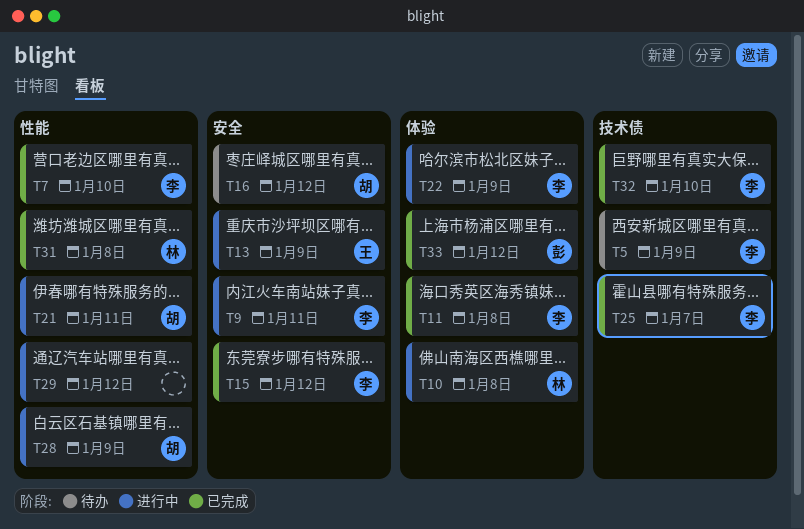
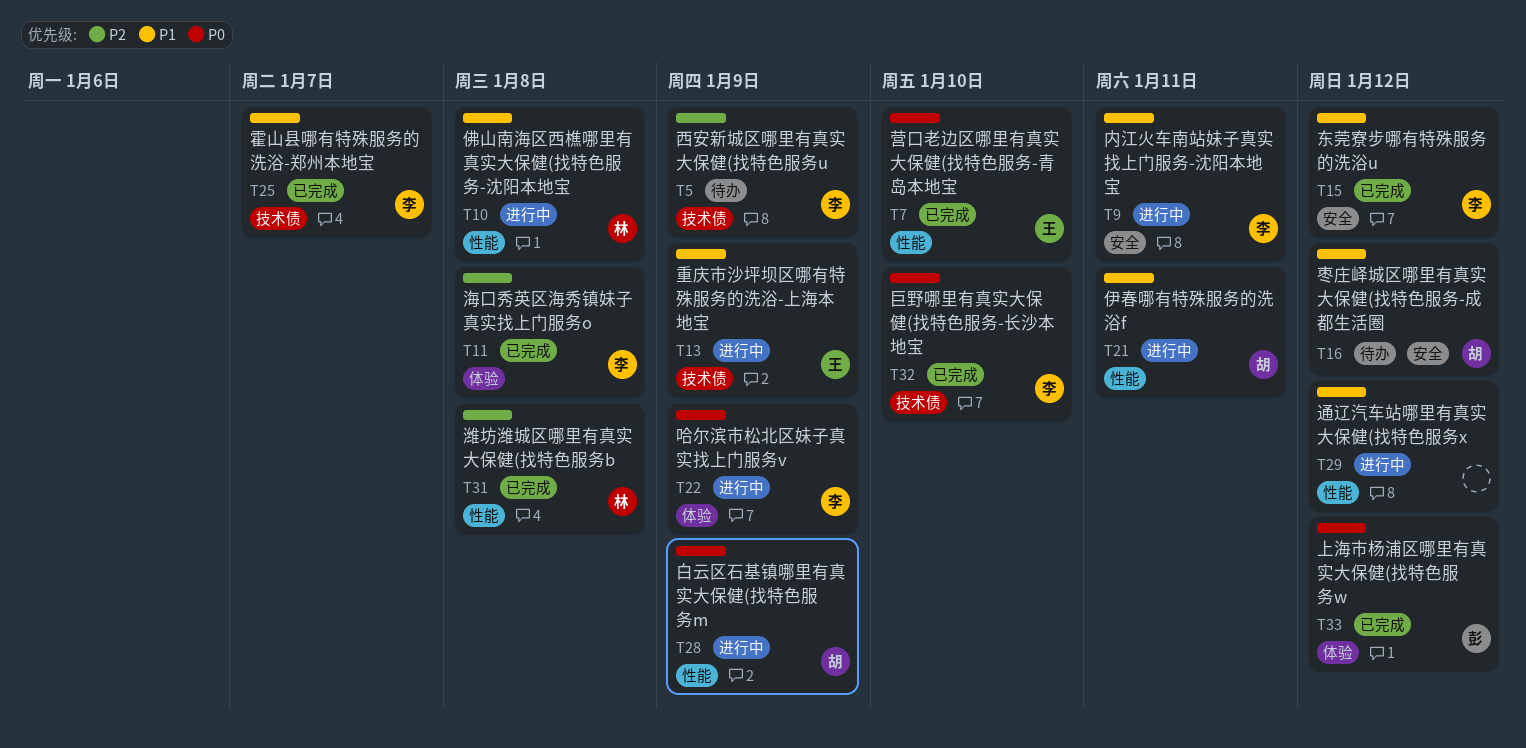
T7, owner: 李 -> 王
T10, label: 体验 -> 性能
T13, label: 安全 -> 技术债

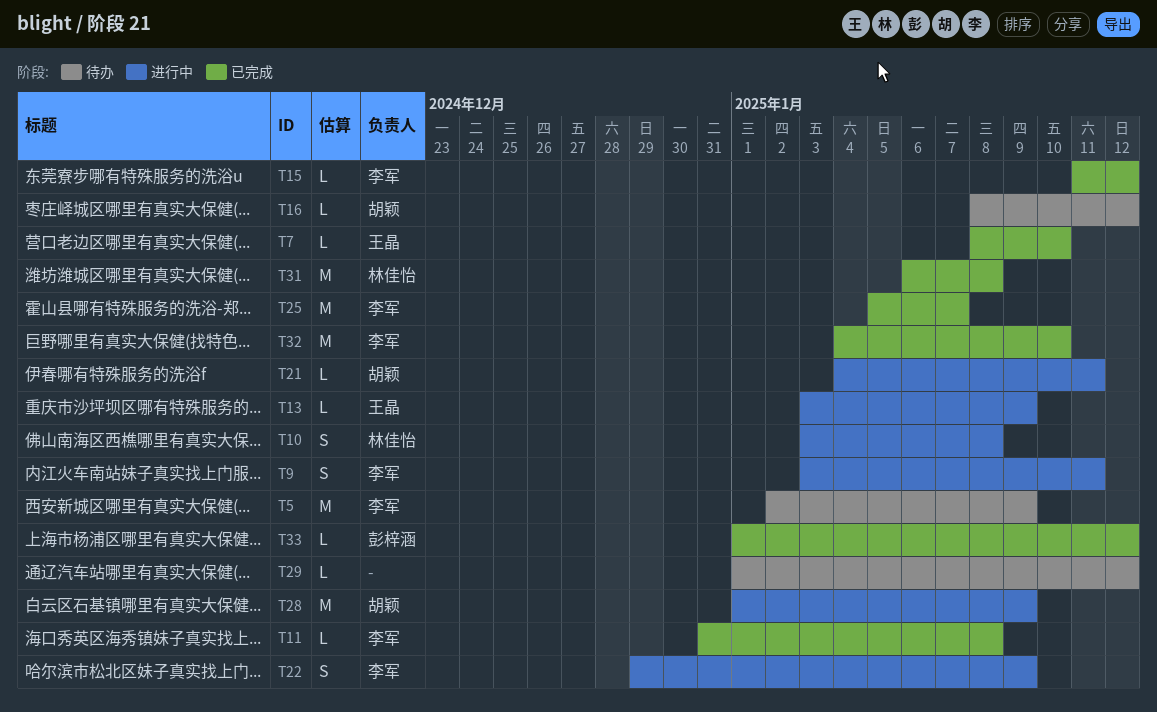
T29, status: 进行中 -> 待办

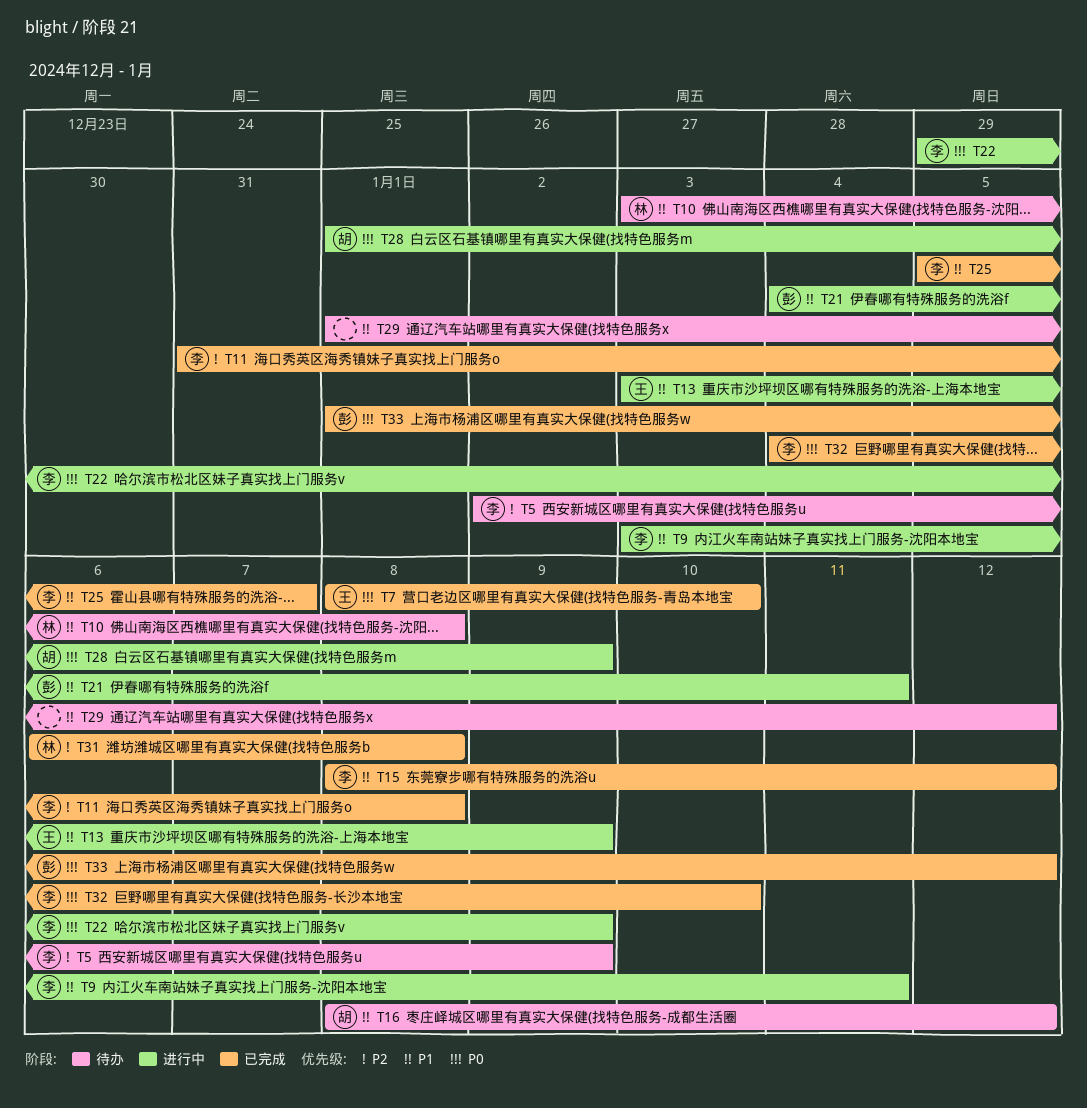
T10, status: 进行中 -> 待办
T15, start: Jan 11 -> Jan 8
T21, owner: 胡颖 -> 彭梓涵

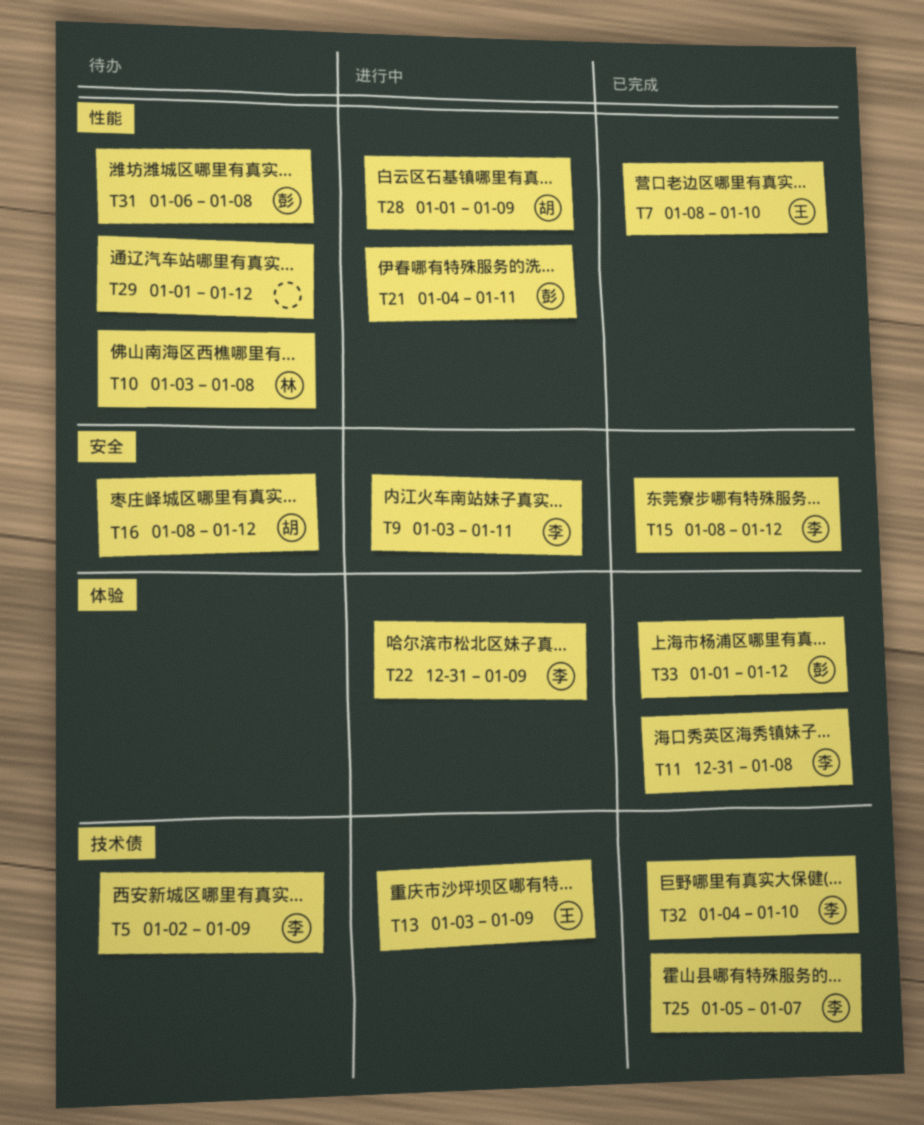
T22, start: Dec 29 -> Dec 31
T31, status: 已完成 -> 待办
T31, owner: 林 -> 彭

